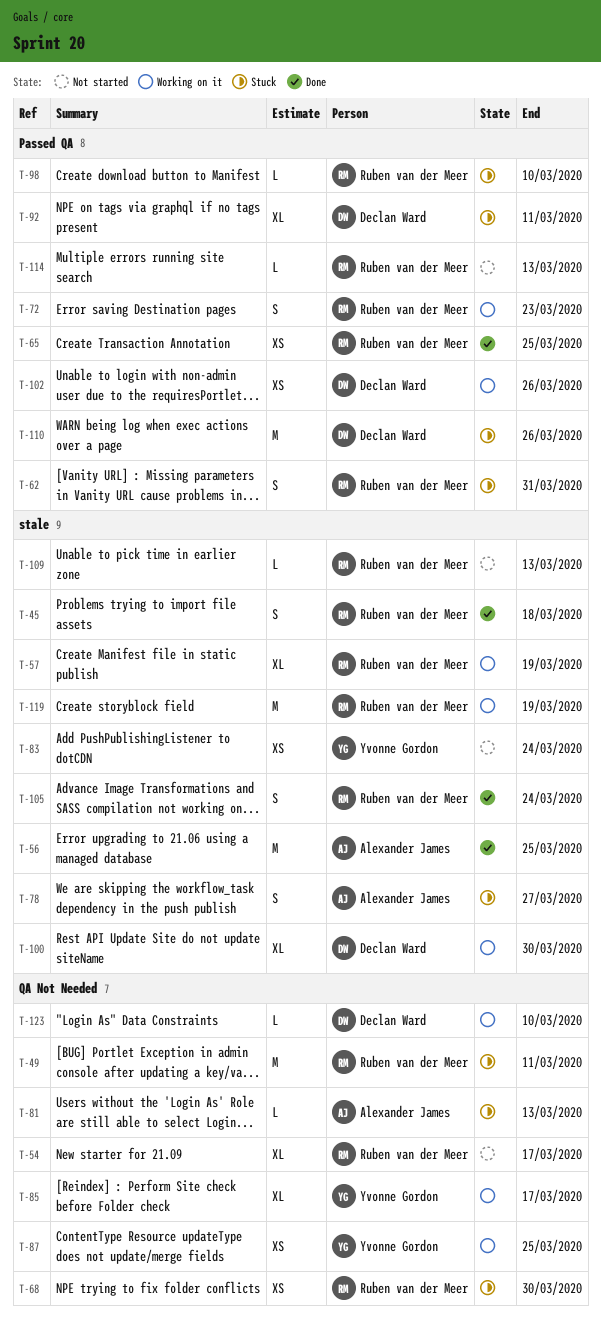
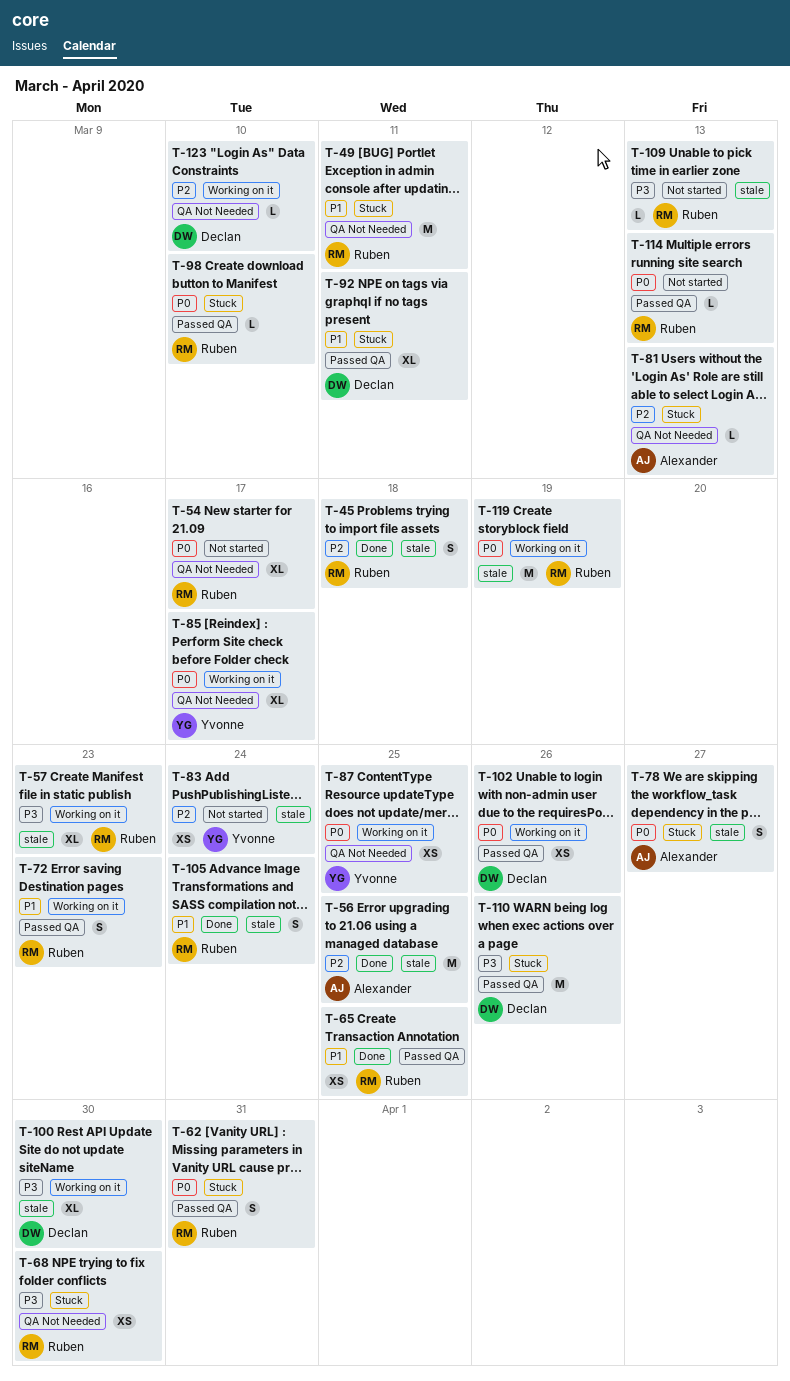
T-57, due: Mar 19 -> Mar 23

